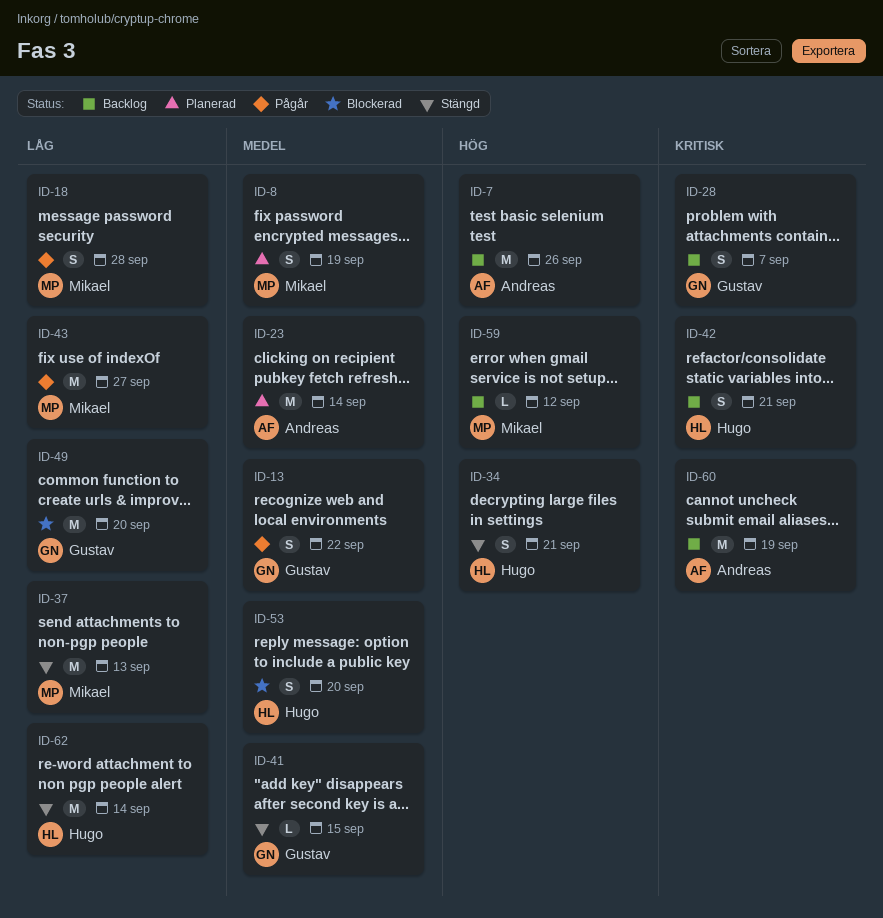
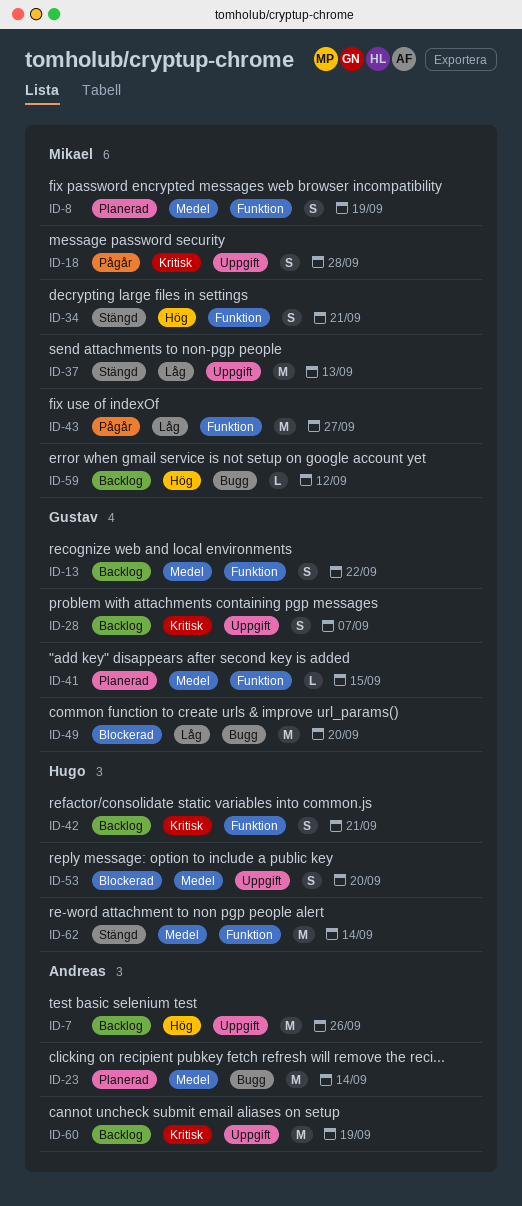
ID-13, status: Pågår -> Backlog
ID-18, priority: Låg -> Kritisk
ID-34, owner: Hugo -> Mikael
ID-41, status: Stängd -> Planerad
ID-62, priority: Låg -> Medel

